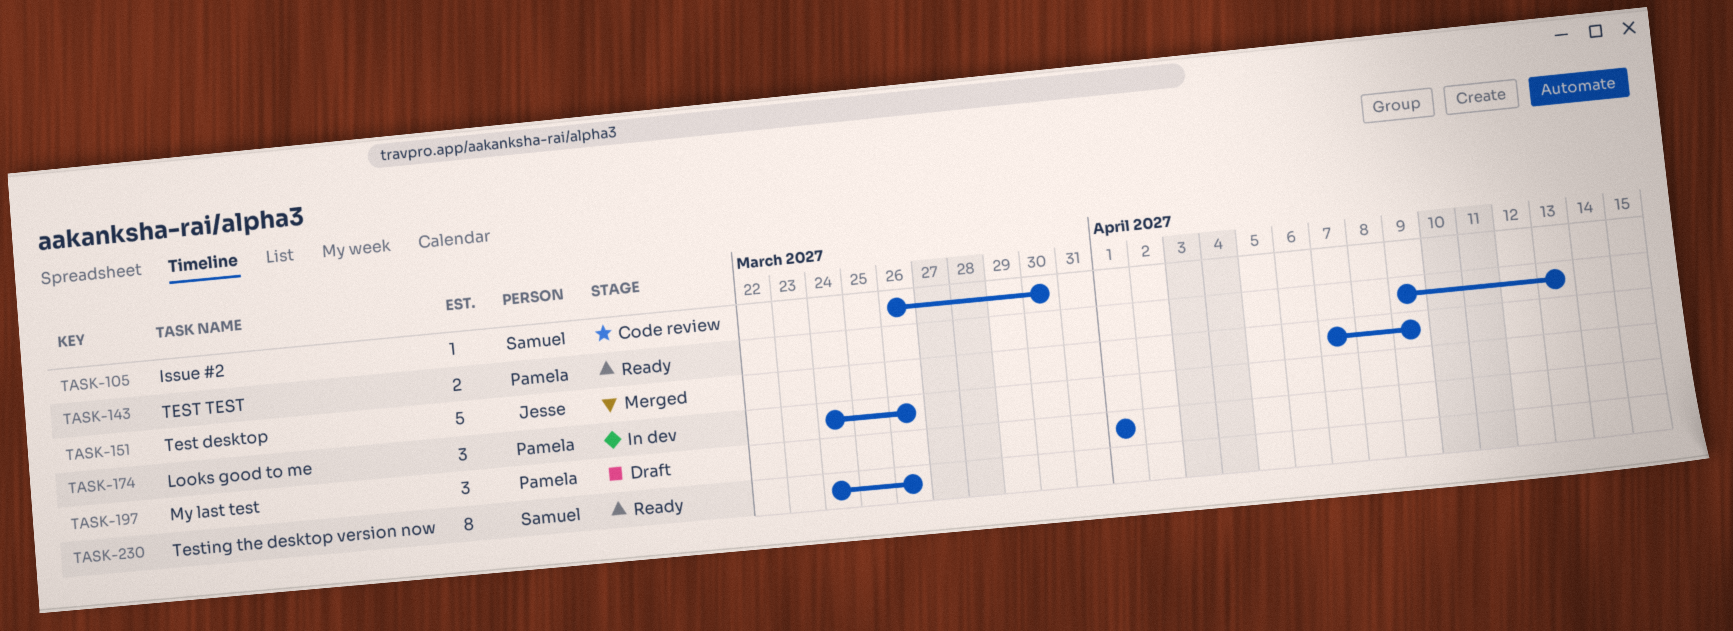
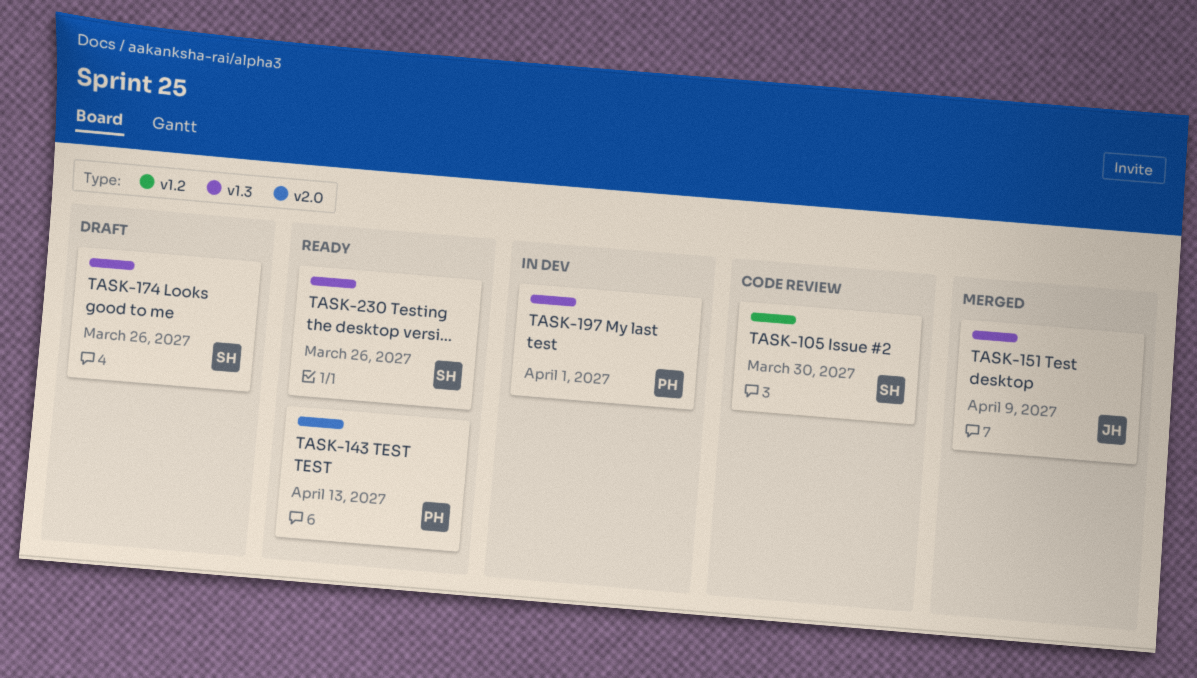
TASK-174, status: In dev -> Draft
TASK-174, owner: Pamela -> Samuel
TASK-197, status: Draft -> In dev

